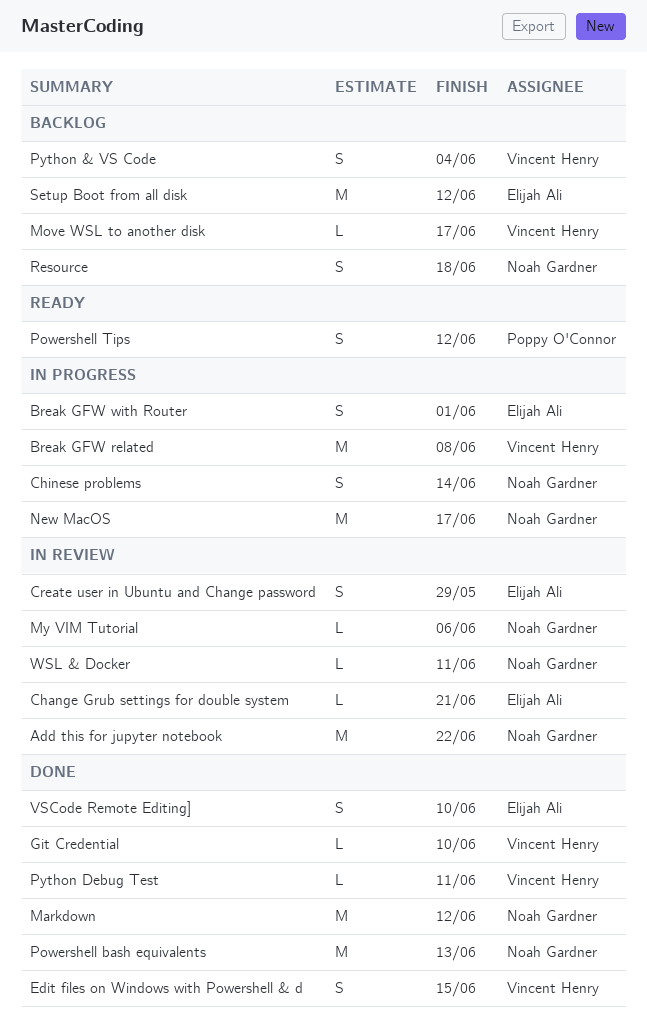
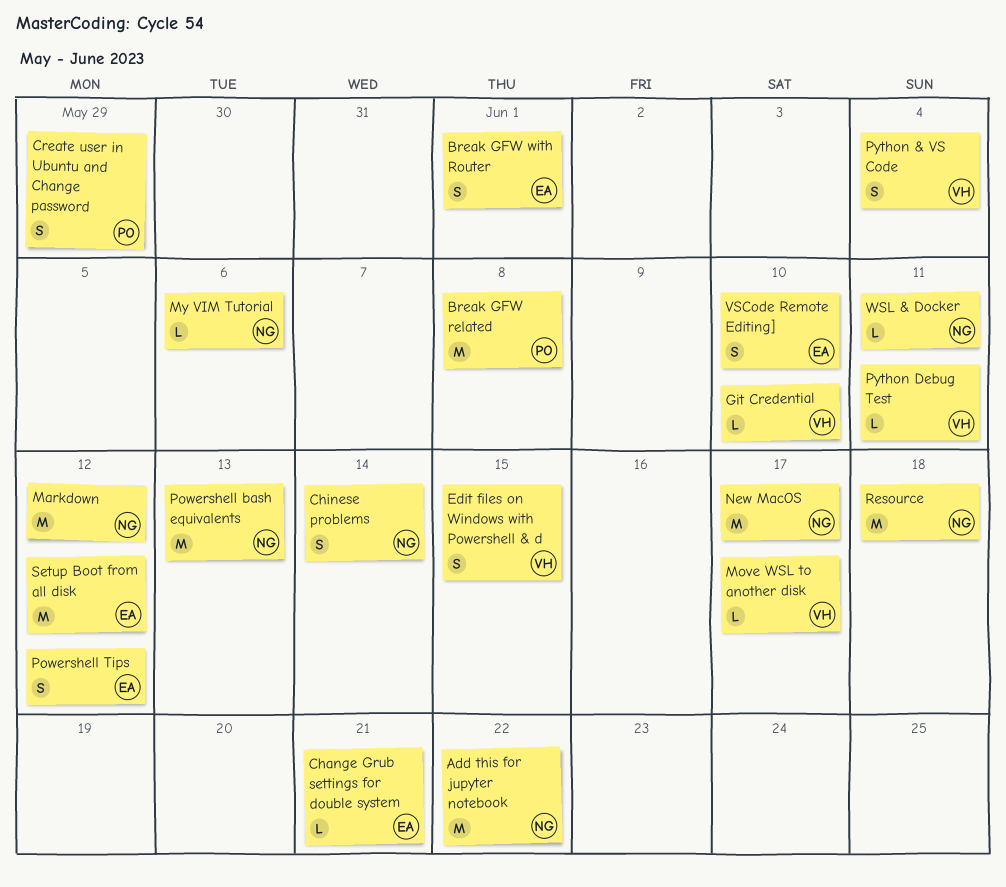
Break GFW related, owner: Vincent Henry -> Poppy O'Connor
Create user in Ubuntu and Change password, owner: Elijah Ali -> Poppy O'Connor
Powershell Tips, owner: Poppy O'Connor -> Elijah Ali
Resource, estimate: S -> M

